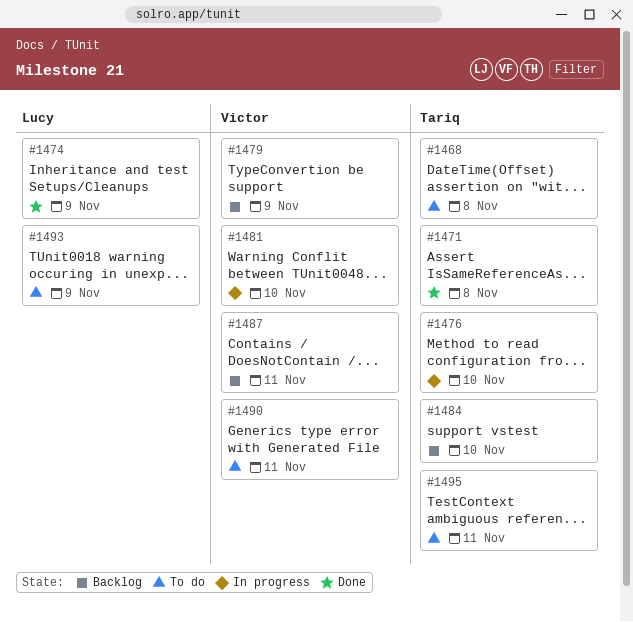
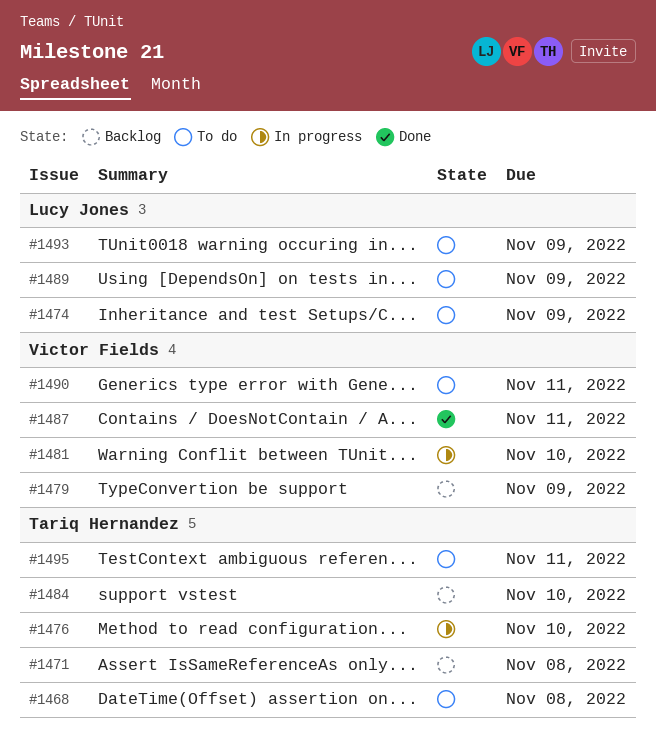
#1471, status: Done -> Backlog
#1474, status: Done -> To do
#1487, status: Backlog -> Done
#1489: none -> present

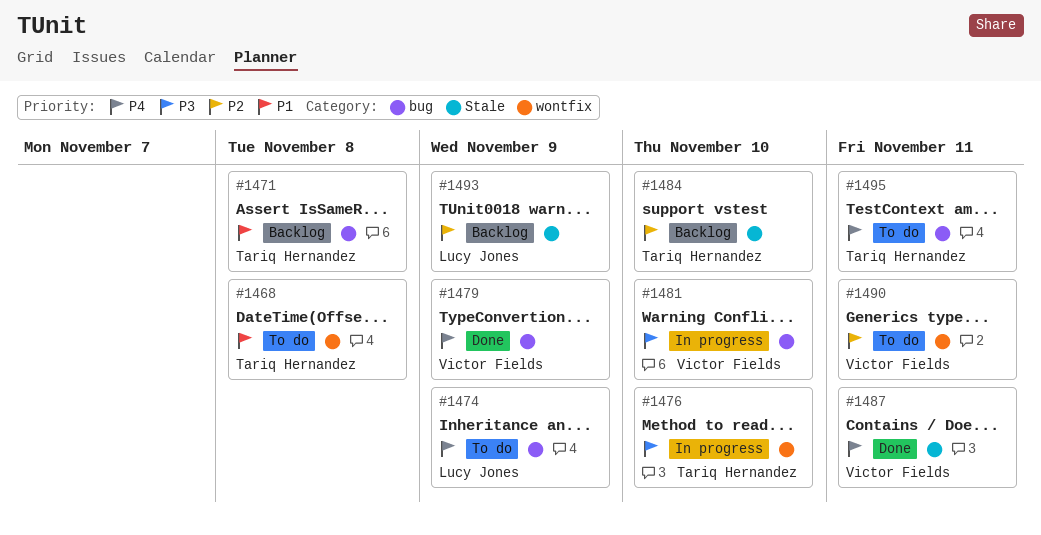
#1479, status: Backlog -> Done
#1489: present -> none
#1493, status: To do -> Backlog

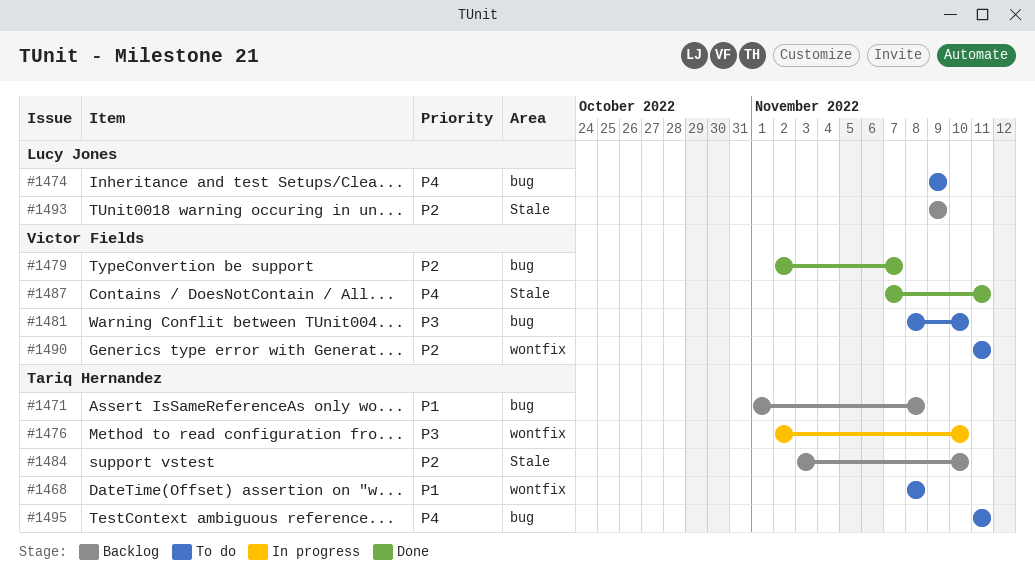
#1479, priority: P4 -> P2
#1479, due: Nov 9 -> Nov 7
#1481, status: In progress -> To do

